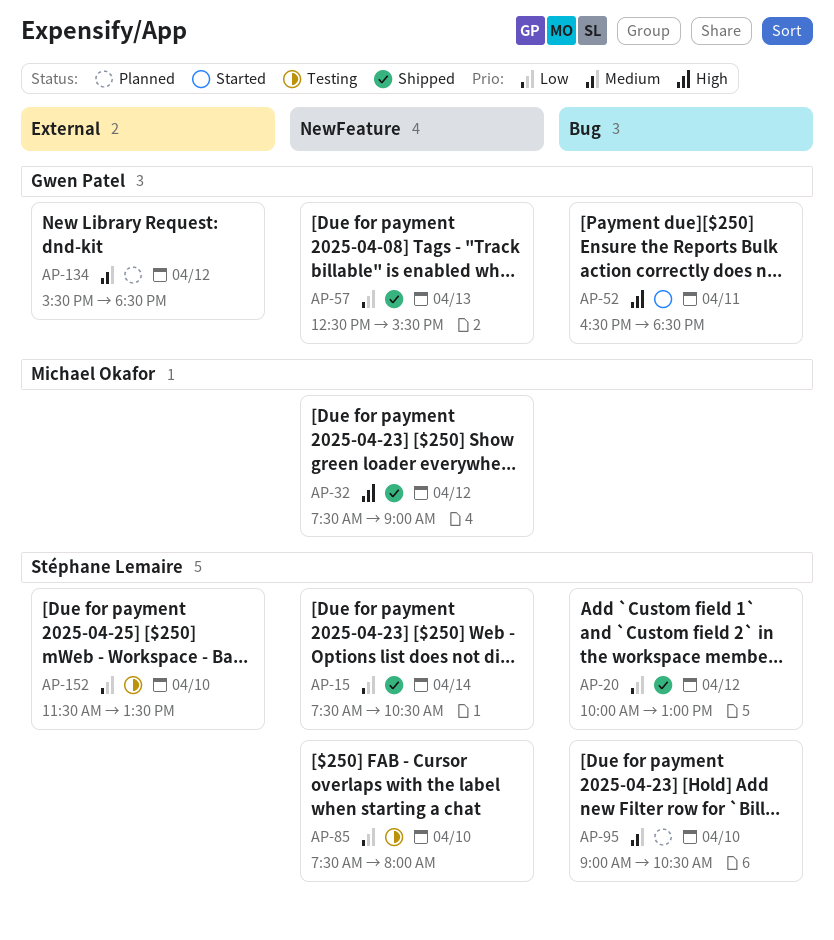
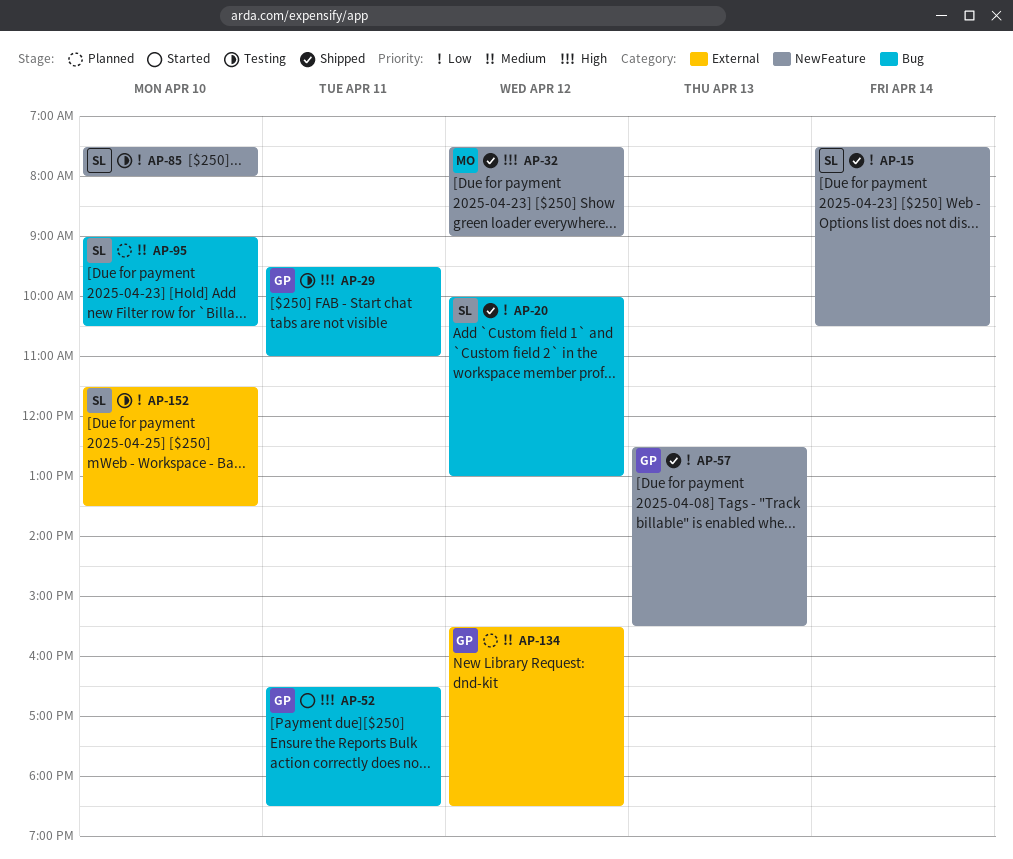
AP-29: none -> present

